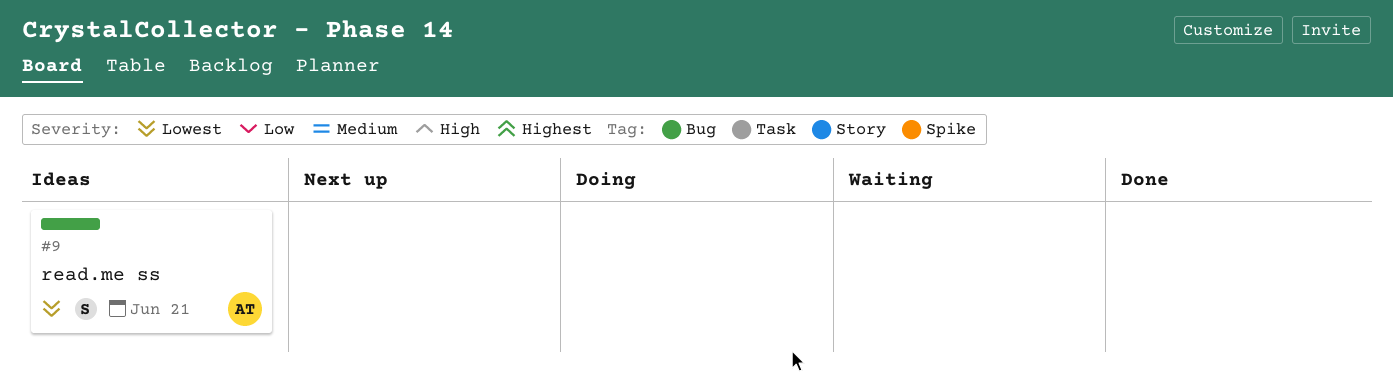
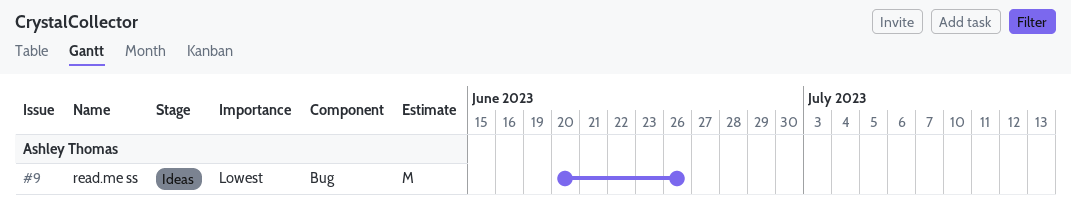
#9, estimate: S -> M
#9, due: Jun 21 -> Jun 26

